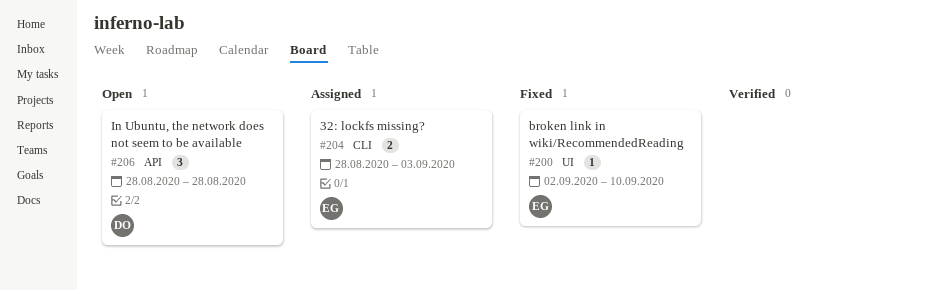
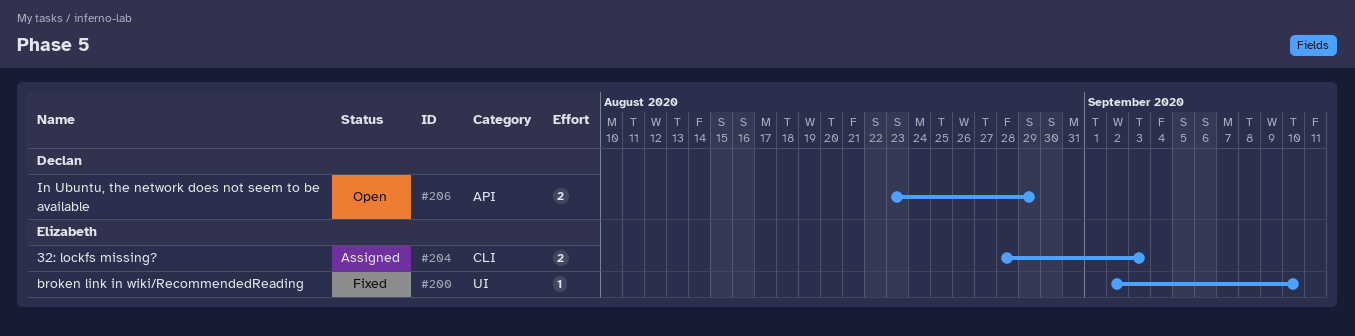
#206, estimate: 3 -> 2
#206, start: Aug 28 -> Aug 23
#206, due: Aug 28 -> Aug 29

